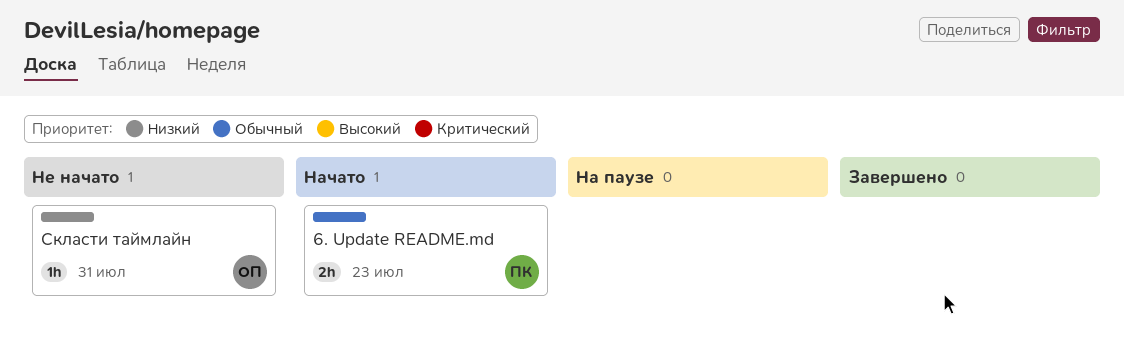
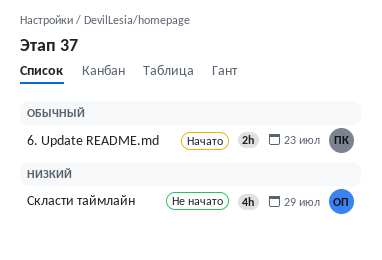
Скласти таймлайн, estimate: 1h -> 4h
Скласти таймлайн, due: Jul 31 -> Jul 29

